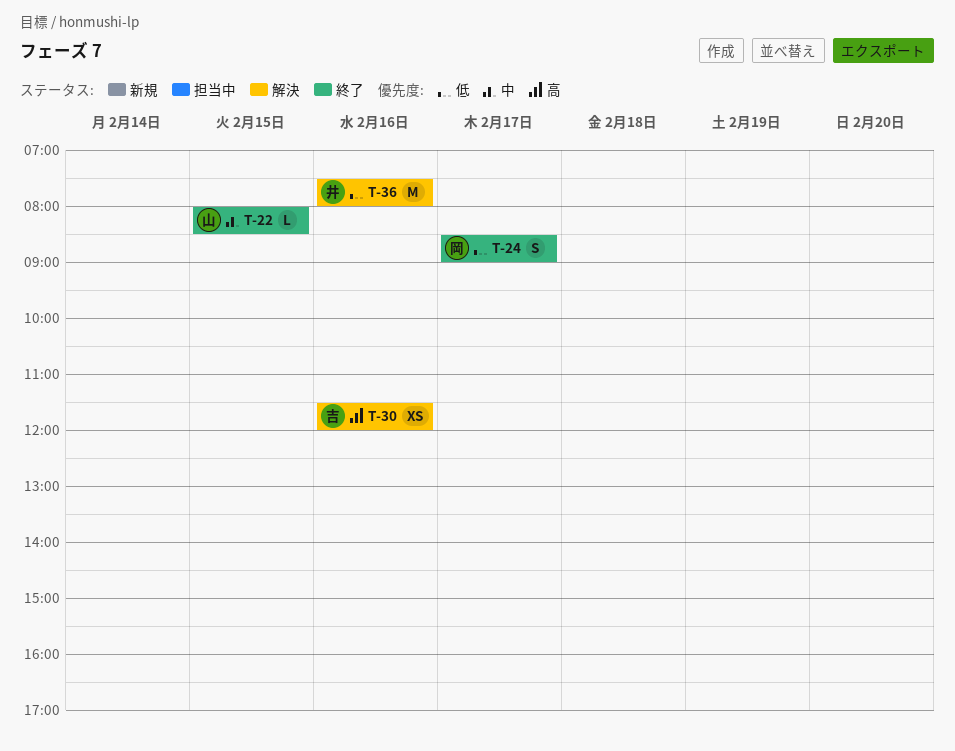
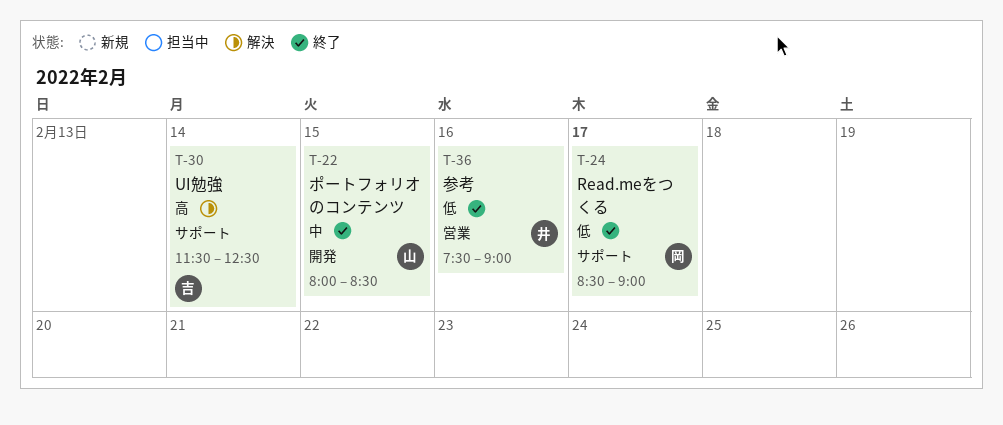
T-30, day: Feb 16 -> Feb 14
T-30, ends: 12:00 -> 12:30
T-36, status: 解決 -> 終了
T-36, ends: 08:00 -> 09:00

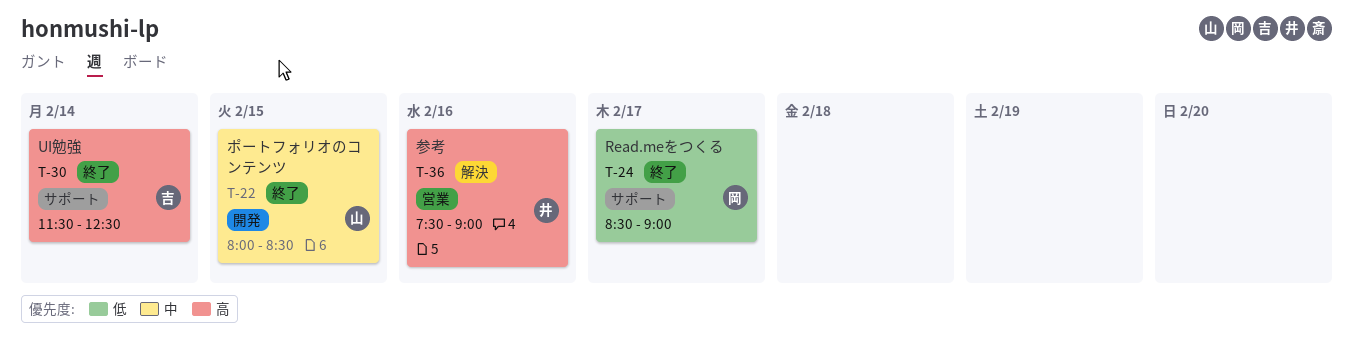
T-30, status: 解決 -> 終了
T-36, status: 終了 -> 解決
T-36, priority: 低 -> 高

